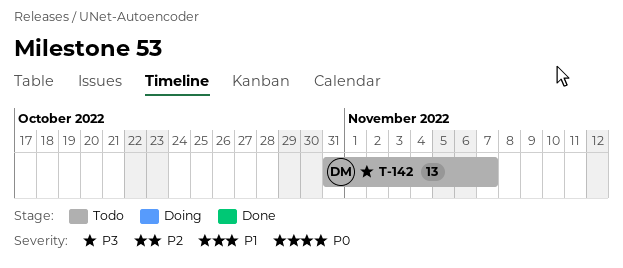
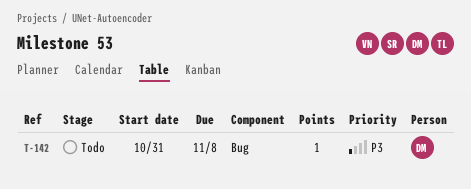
T-142, estimate: 13 -> 1
T-142, due: Nov 7 -> Nov 8

